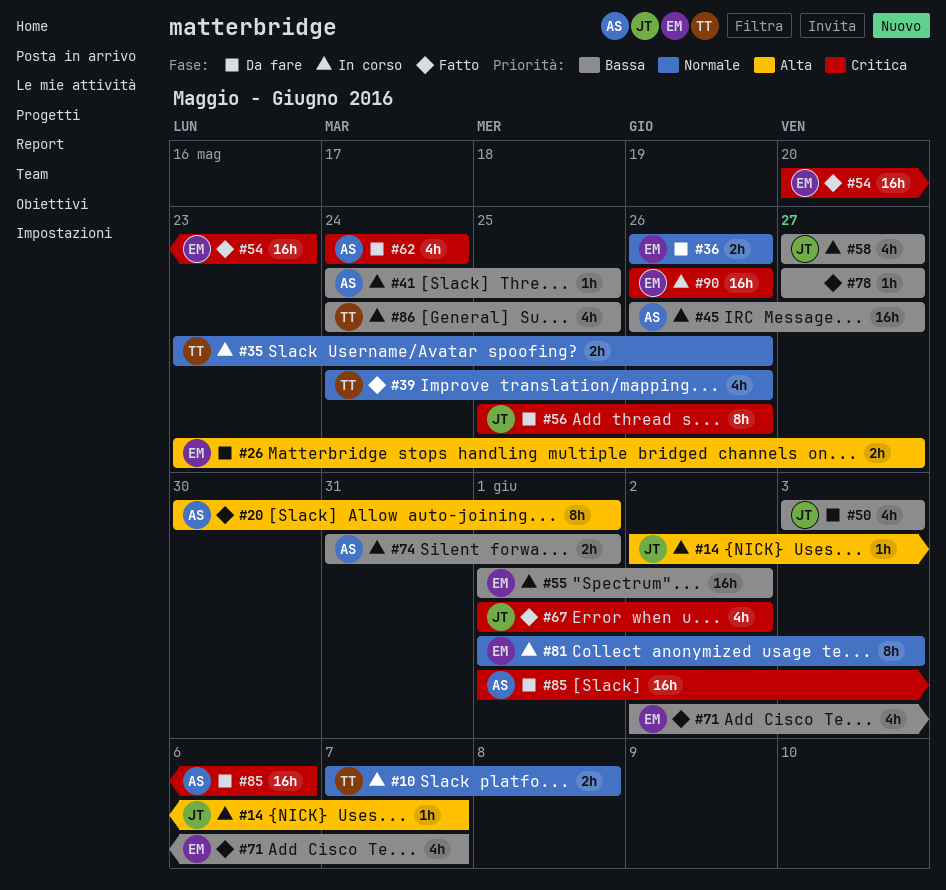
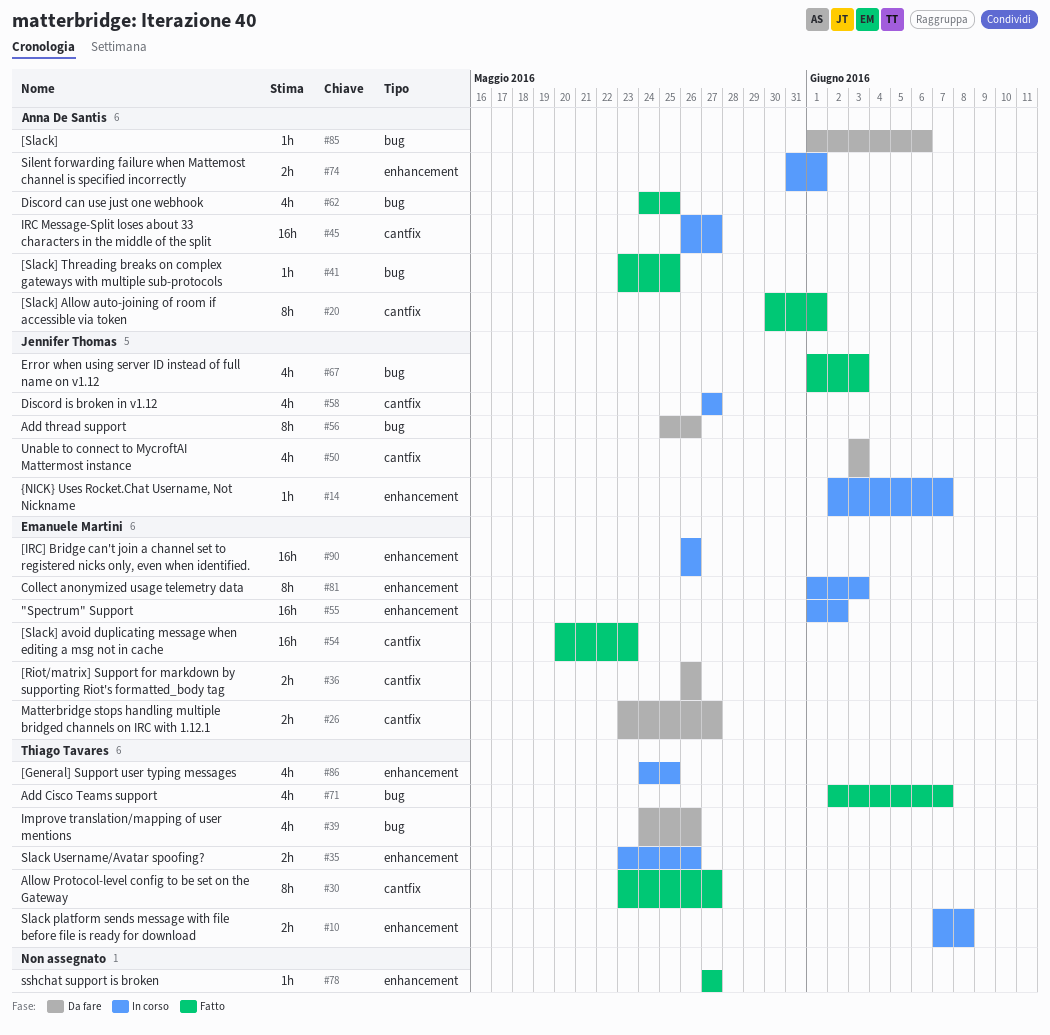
#30: none -> present
#39, status: Fatto -> Da fare
#41, status: In corso -> Fatto
#41, start: May 24 -> May 23
#62, status: Da fare -> Fatto
#62, due: May 24 -> May 25
#67, due: Jun 2 -> Jun 3
#71, owner: Emanuele Martini -> Thiago Tavares
#85, estimate: 16h -> 1h

